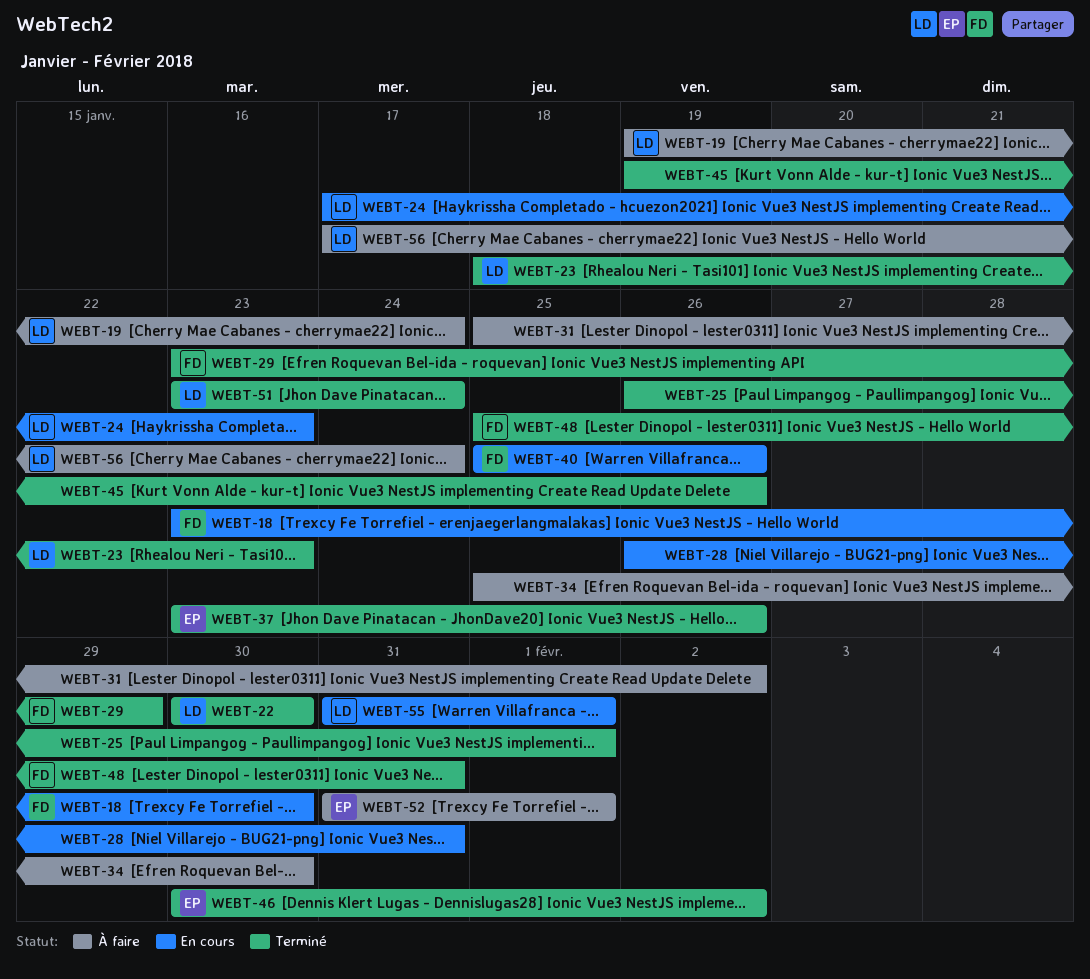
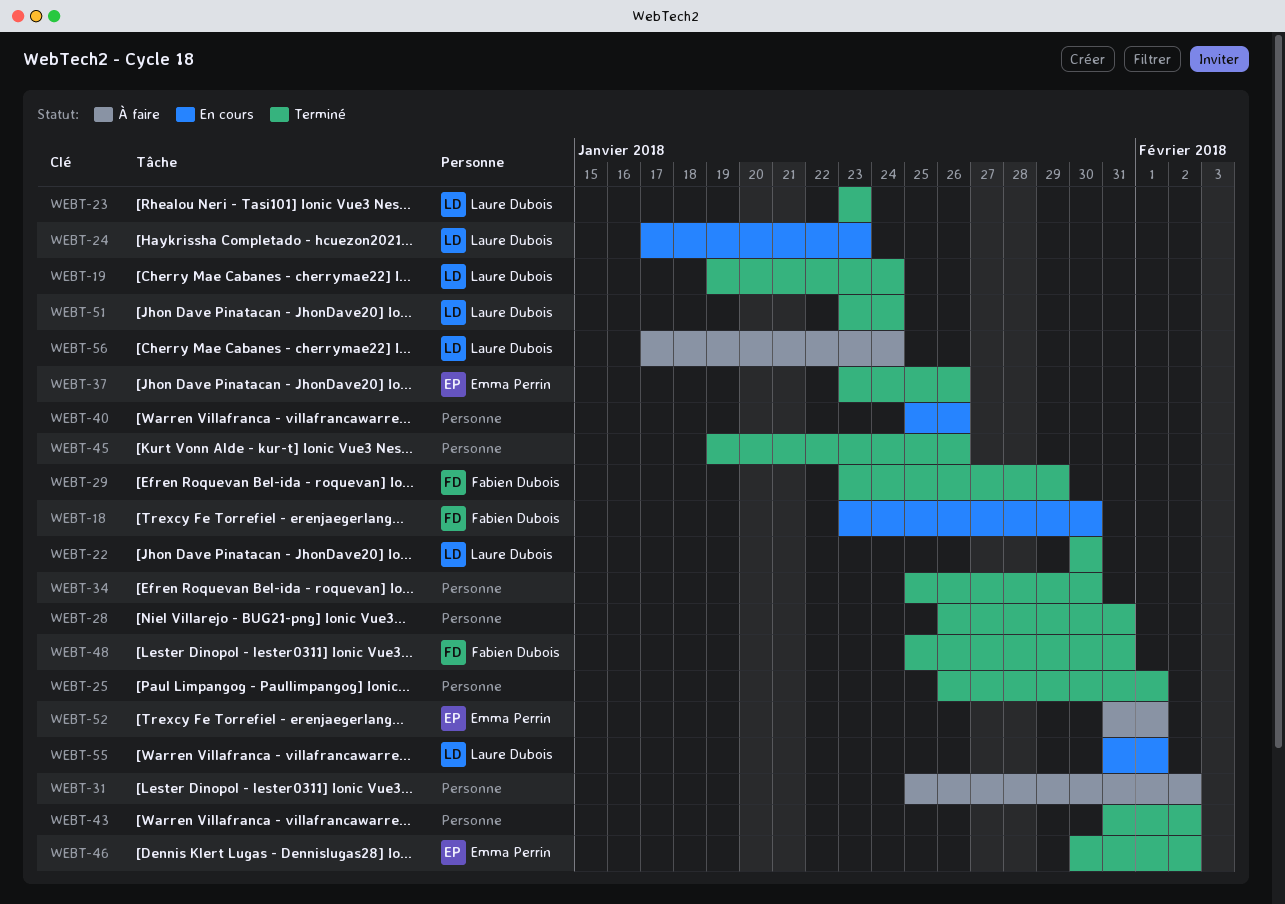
WEBT-19, status: À faire -> Terminé
WEBT-23, start: Jan 18 -> Jan 23
WEBT-28, status: En cours -> Terminé
WEBT-34, status: À faire -> Terminé
WEBT-40, owner: Fabien Dubois -> none
WEBT-43: none -> present

